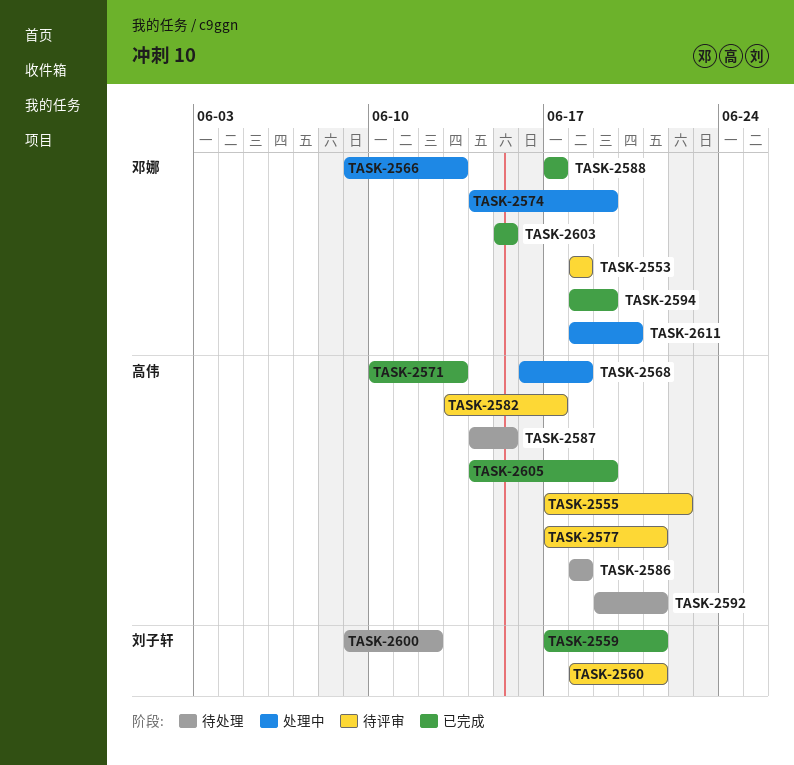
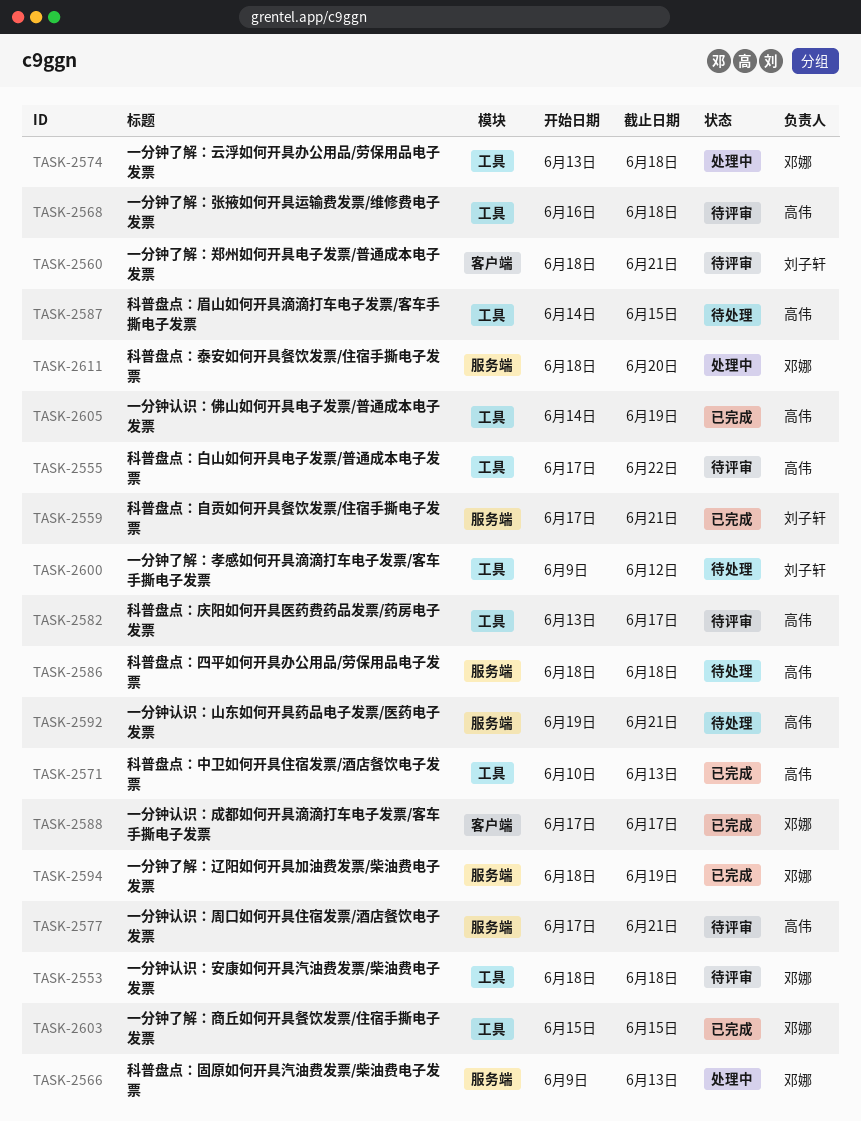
TASK-2568, status: 处理中 -> 待评审
TASK-2574, start: Jun 14 -> Jun 13
TASK-2574, due: Jun 19 -> Jun 18

